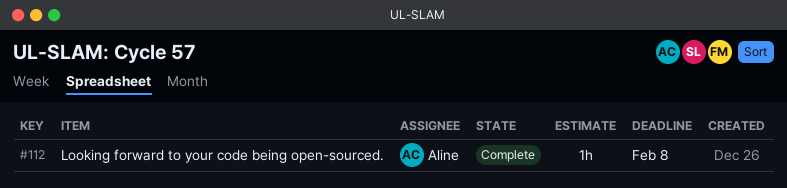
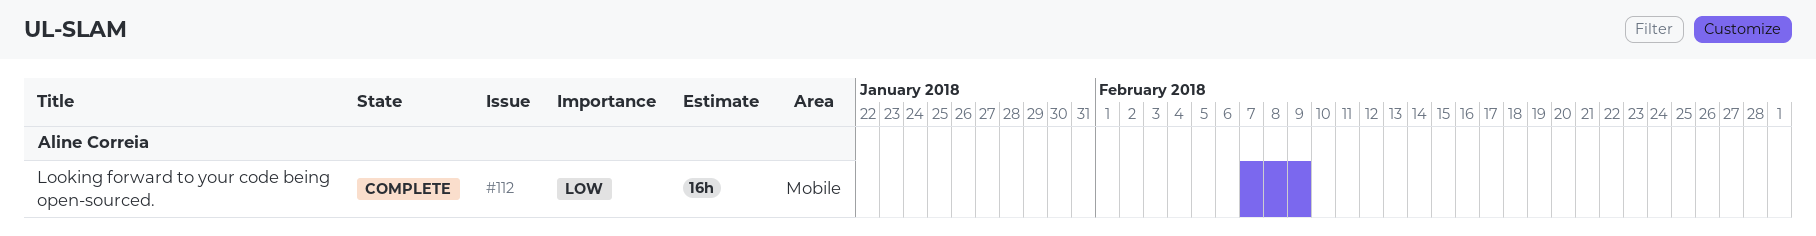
#112, estimate: 1h -> 16h
#112, due: Feb 8 -> Feb 9

